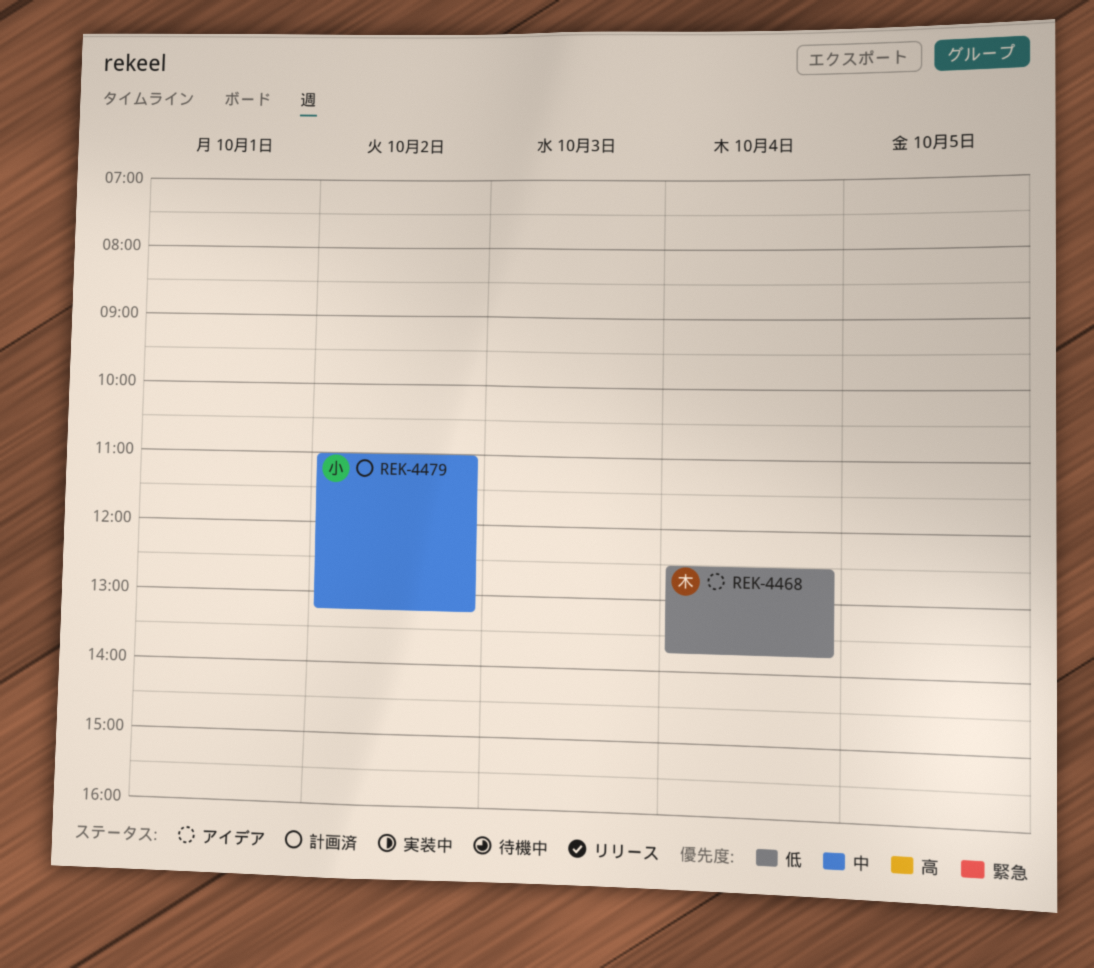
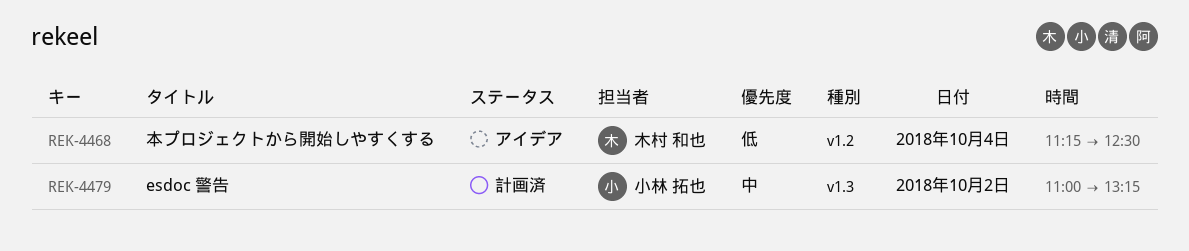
REK-4468, begins: 12:30 -> 11:15
REK-4468, ends: 13:45 -> 12:30

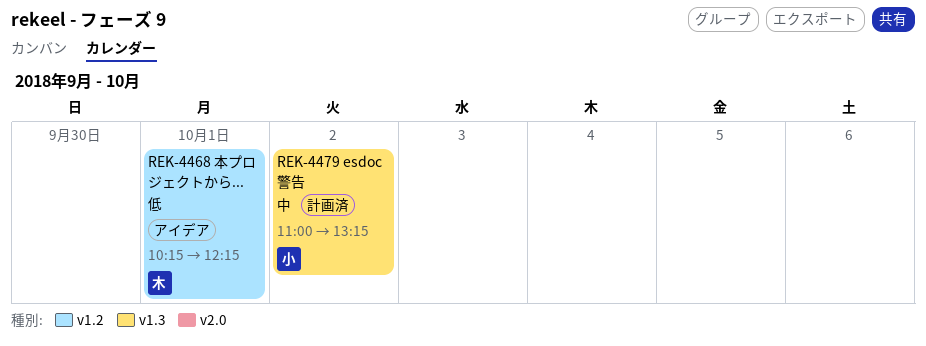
REK-4468, day: Oct 4 -> Oct 1
REK-4468, begins: 11:15 -> 10:15
REK-4468, ends: 12:30 -> 12:15

